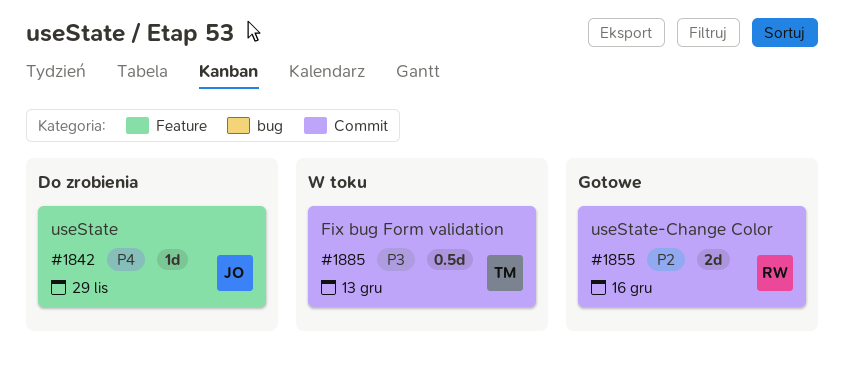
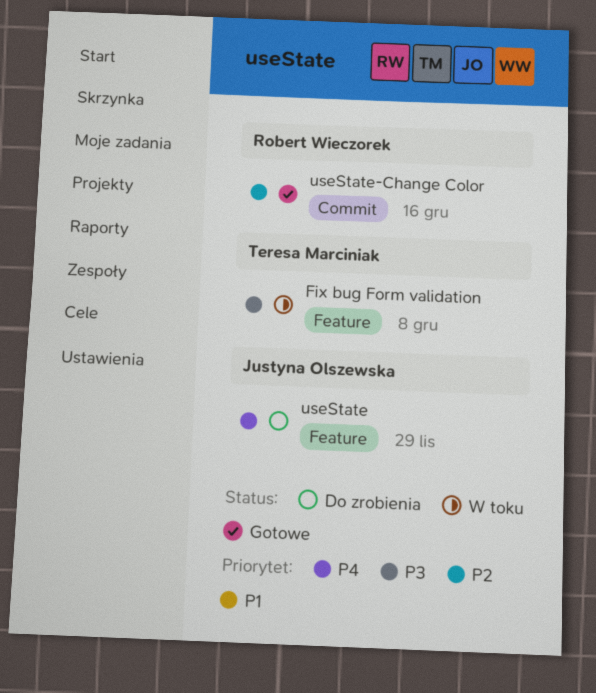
Fix bug Form validation, label: Commit -> Feature
Fix bug Form validation, due: Dec 13 -> Dec 8

